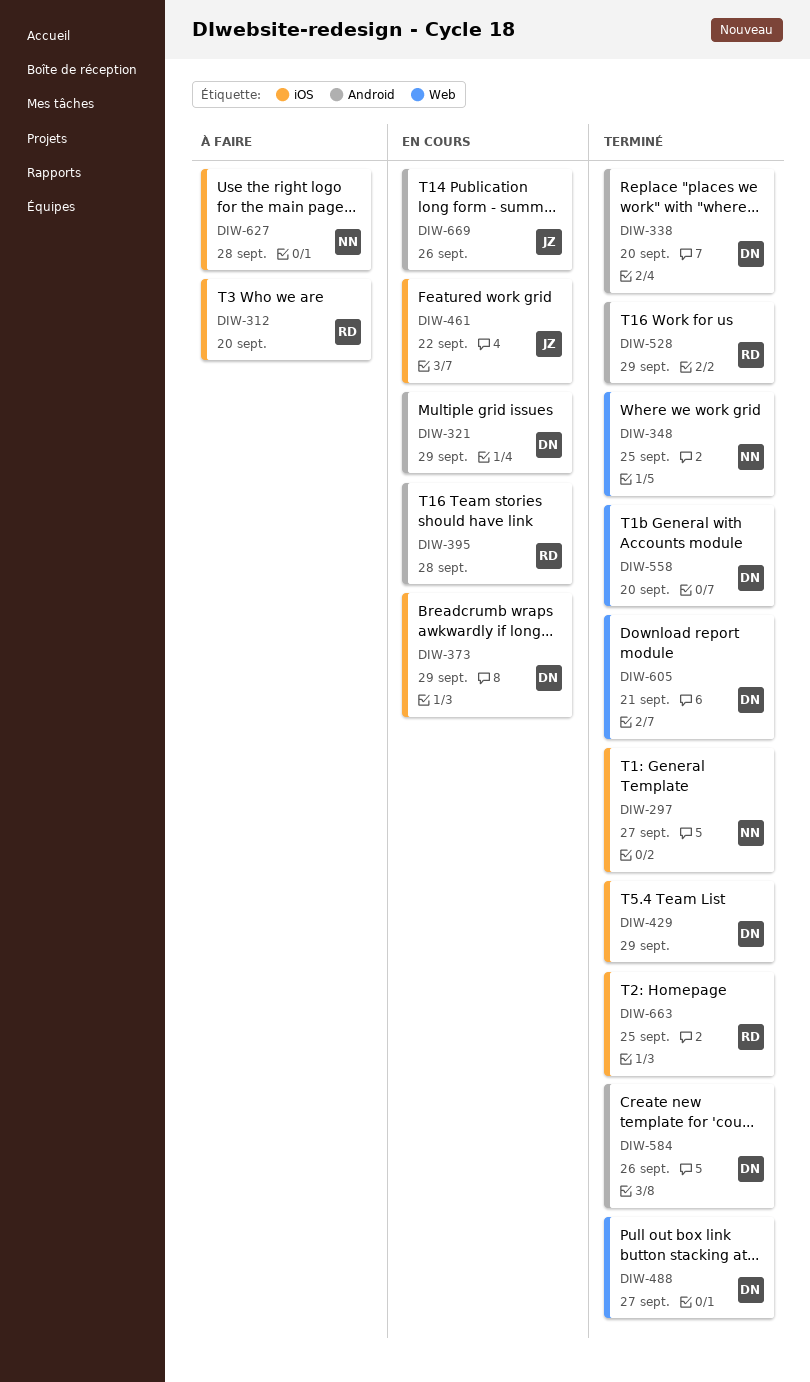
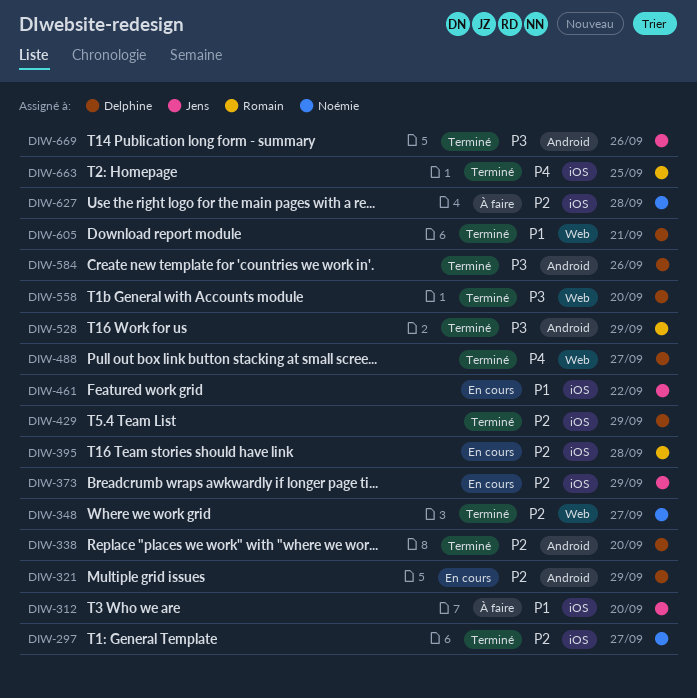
DIW-312, owner: Romain -> Jens
DIW-348, due: Sep 25 -> Sep 27
DIW-373, owner: Delphine -> Jens
DIW-395, label: Android -> iOS
DIW-669, status: En cours -> Terminé

